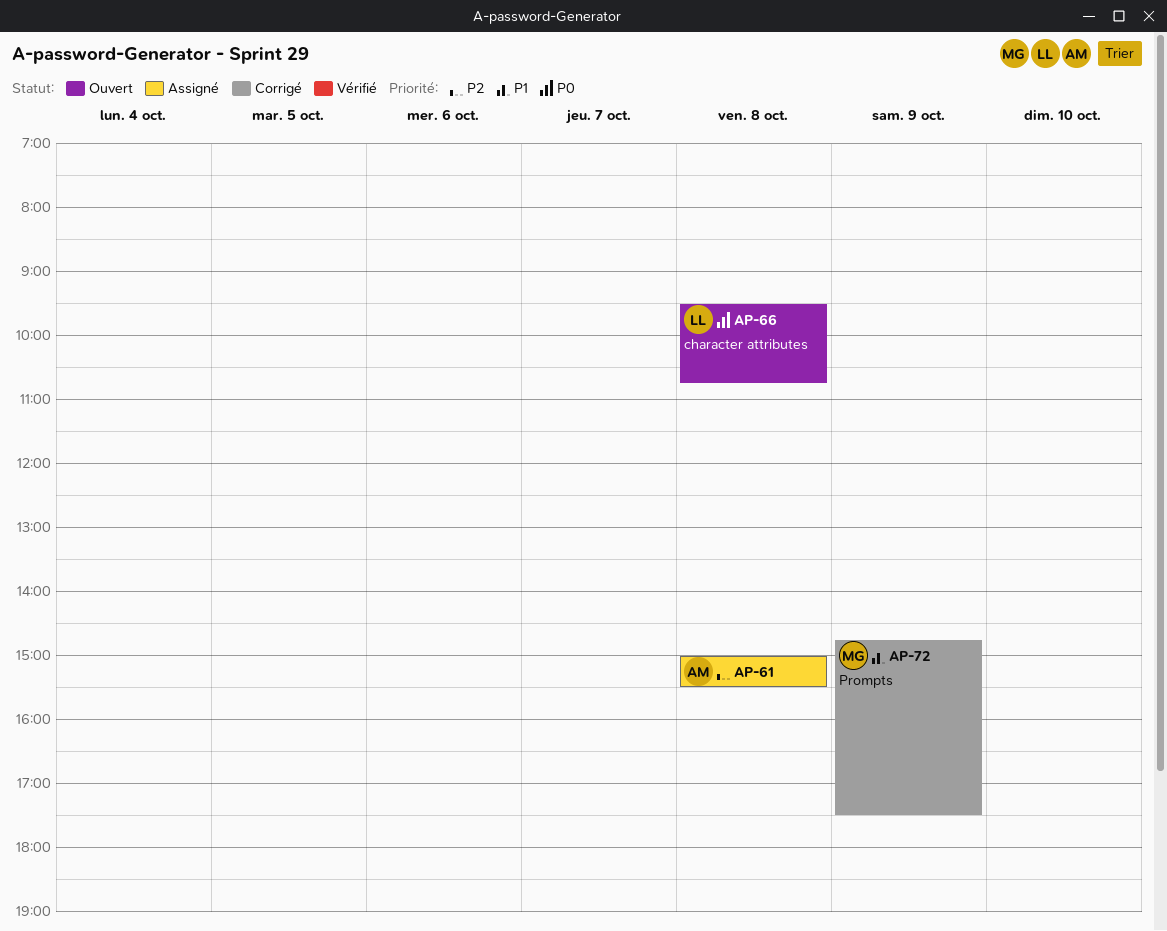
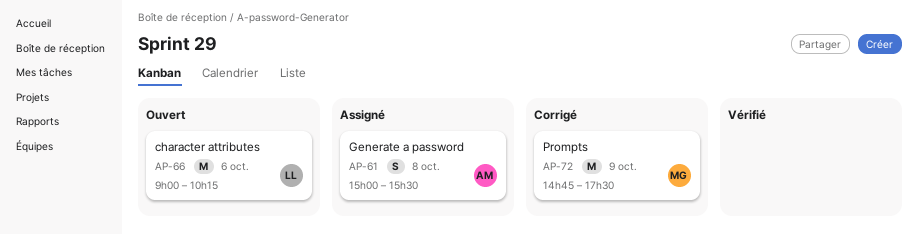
AP-66, day: Oct 8 -> Oct 6
AP-66, begins: 09:30 -> 09:00
AP-66, ends: 10:45 -> 10:15

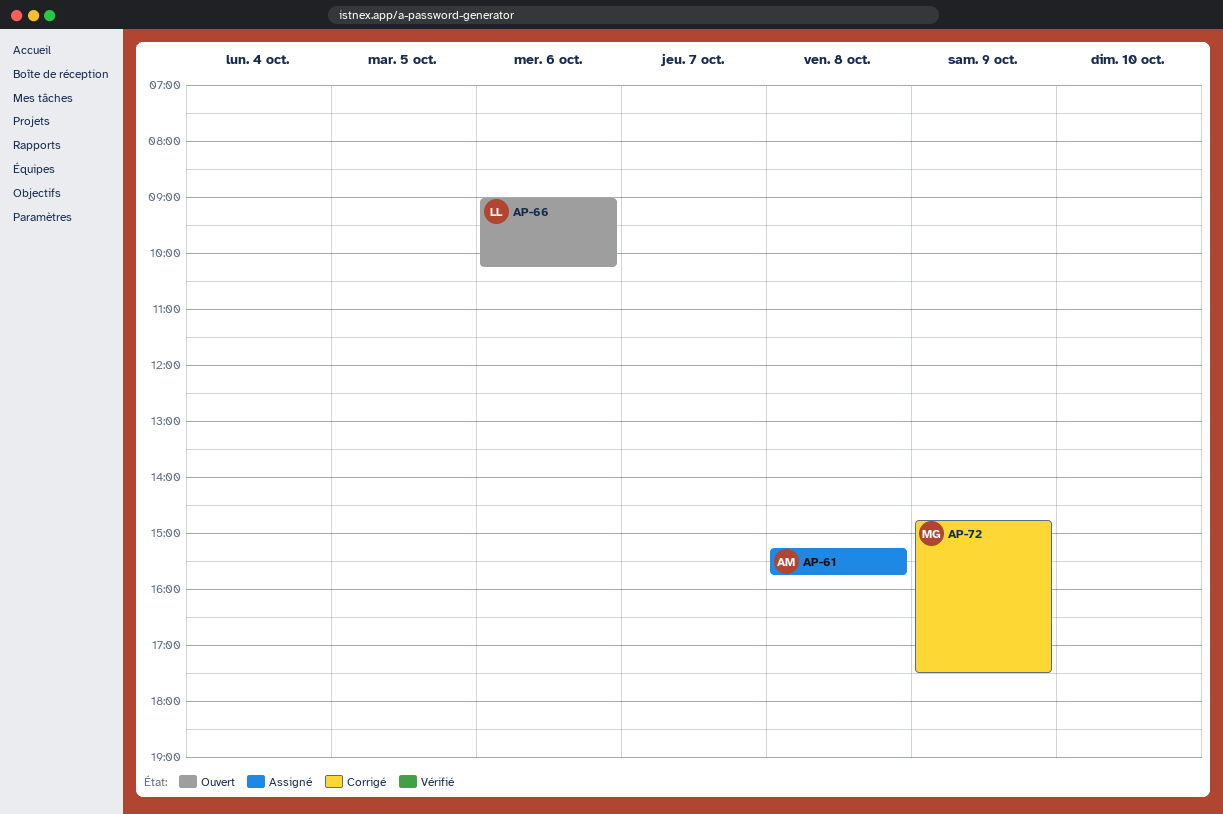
AP-61, begins: 15:00 -> 15:15
AP-61, ends: 15:30 -> 15:45

